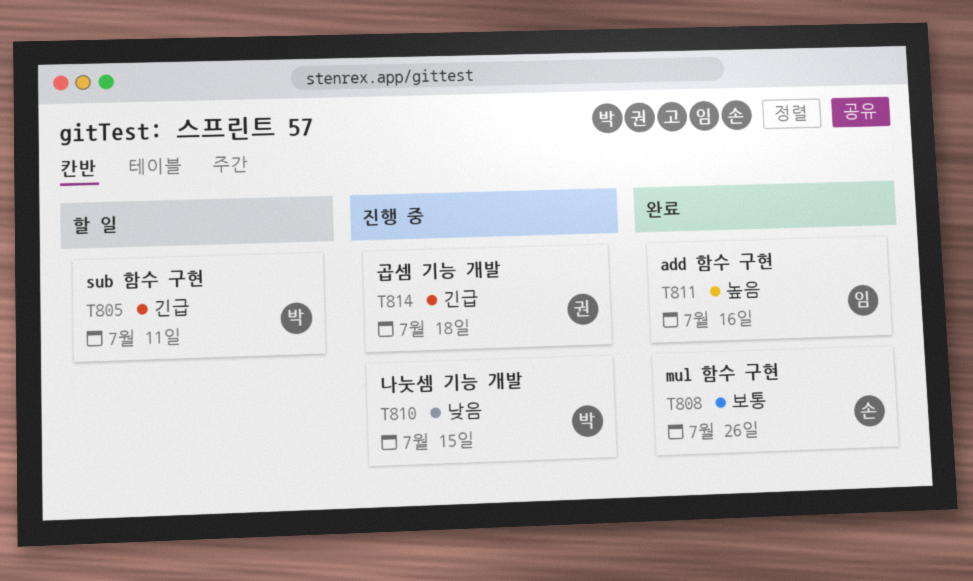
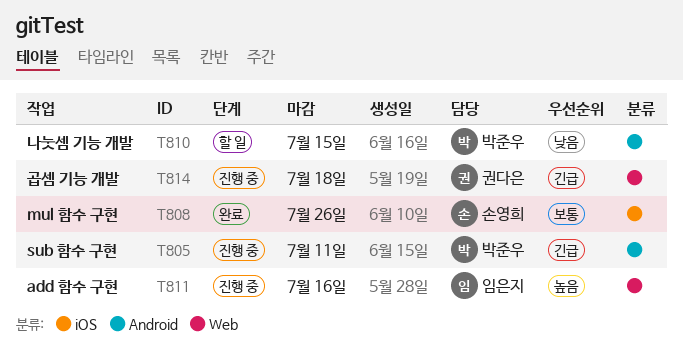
T805, status: 할 일 -> 진행 중
T810, status: 진행 중 -> 할 일
T811, status: 완료 -> 진행 중

